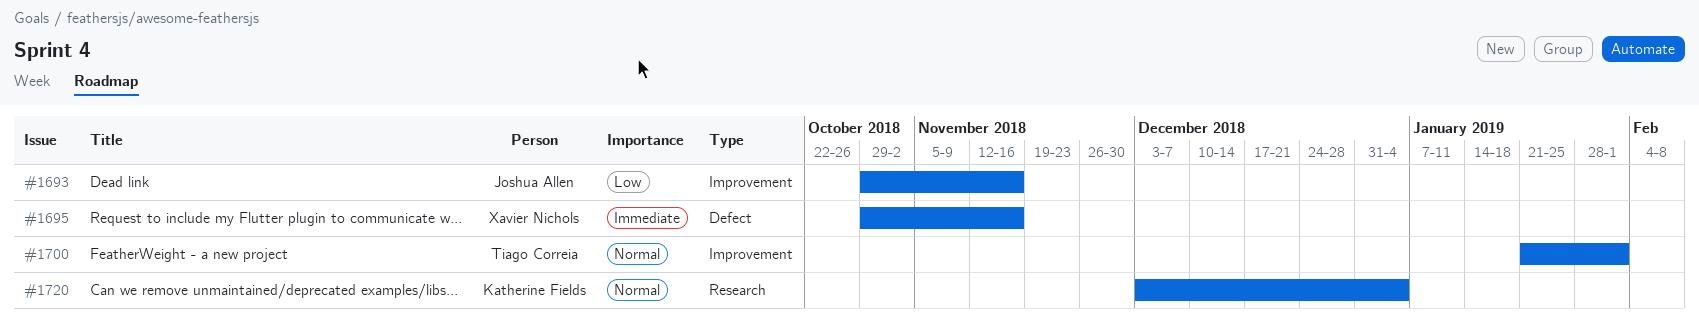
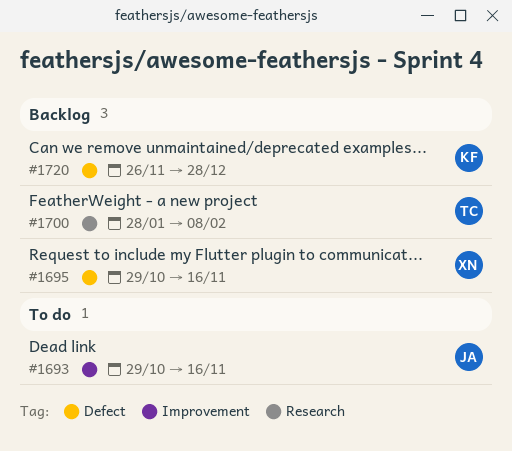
#1700, label: Improvement -> Research
#1700, start: Jan 21 -> Jan 28
#1700, due: Feb 1 -> Feb 8
#1720, label: Research -> Defect
#1720, start: Dec 3 -> Nov 26
#1720, due: Jan 4 -> Dec 28

